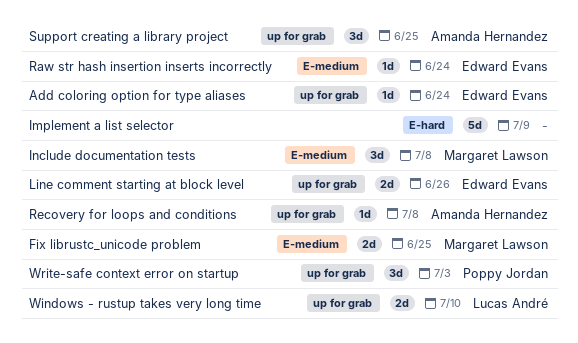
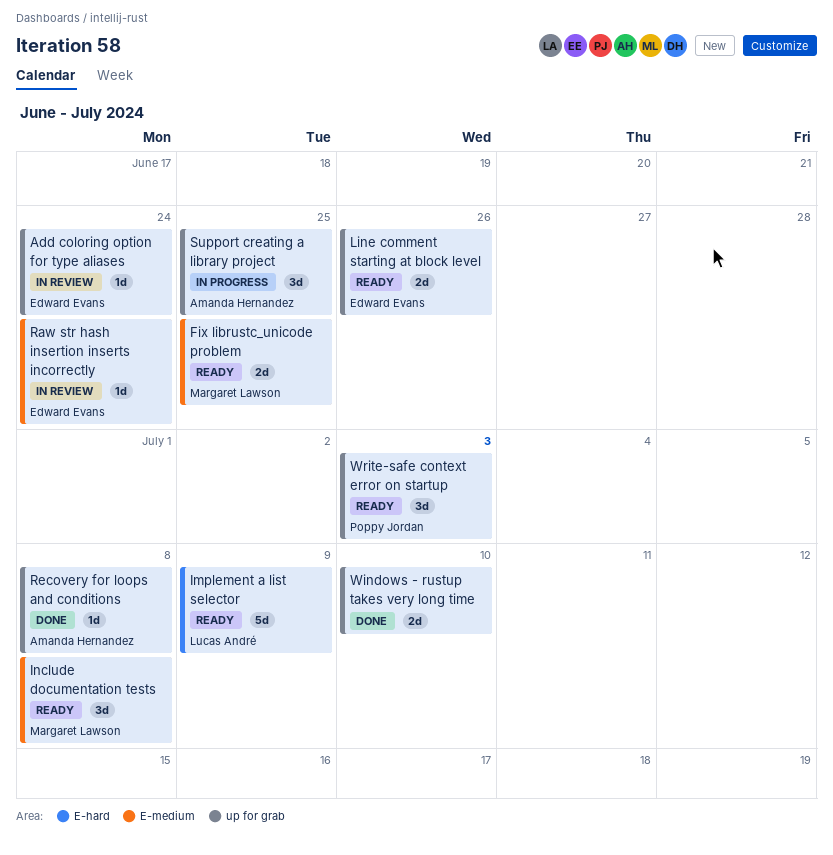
Implement a list selector, owner: none -> Lucas André
Windows - rustup takes very long time, owner: Lucas André -> none

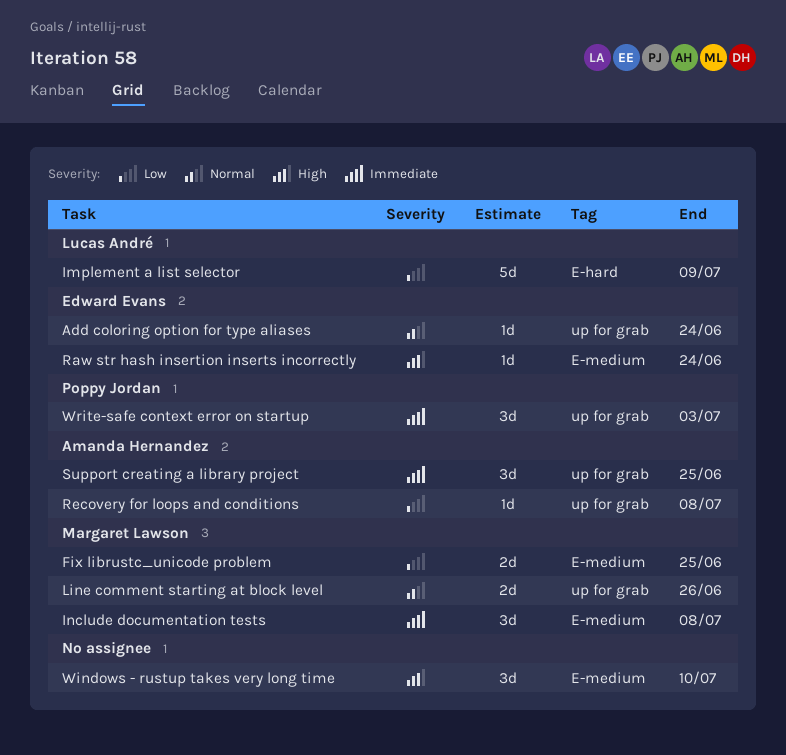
Line comment starting at block level, owner: Edward Evans -> Margaret Lawson
Windows - rustup takes very long time, label: up for grab -> E-medium
Windows - rustup takes very long time, estimate: 2d -> 3d

